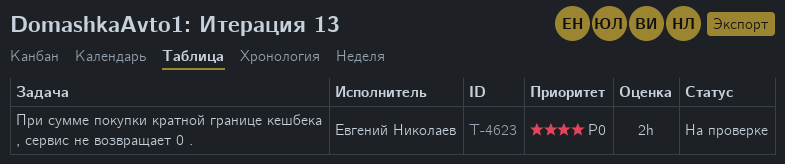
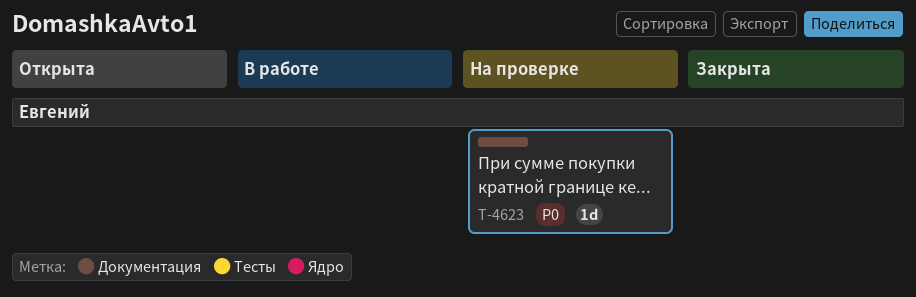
T-4623, estimate: 2h -> 1d

